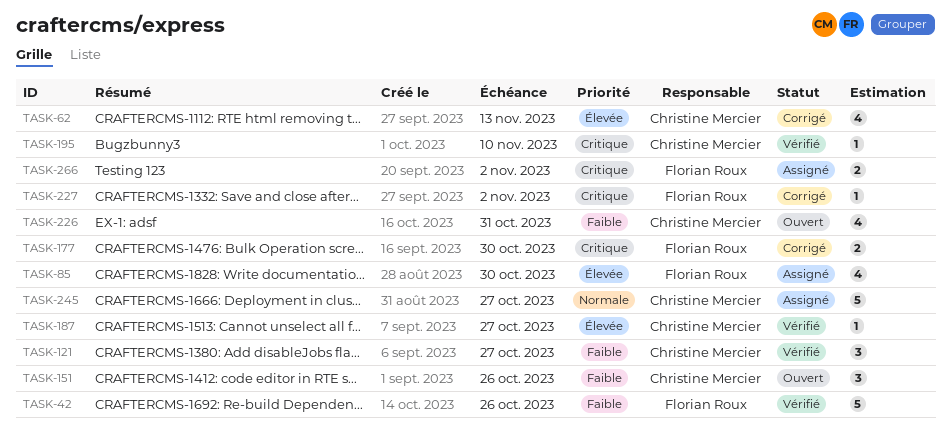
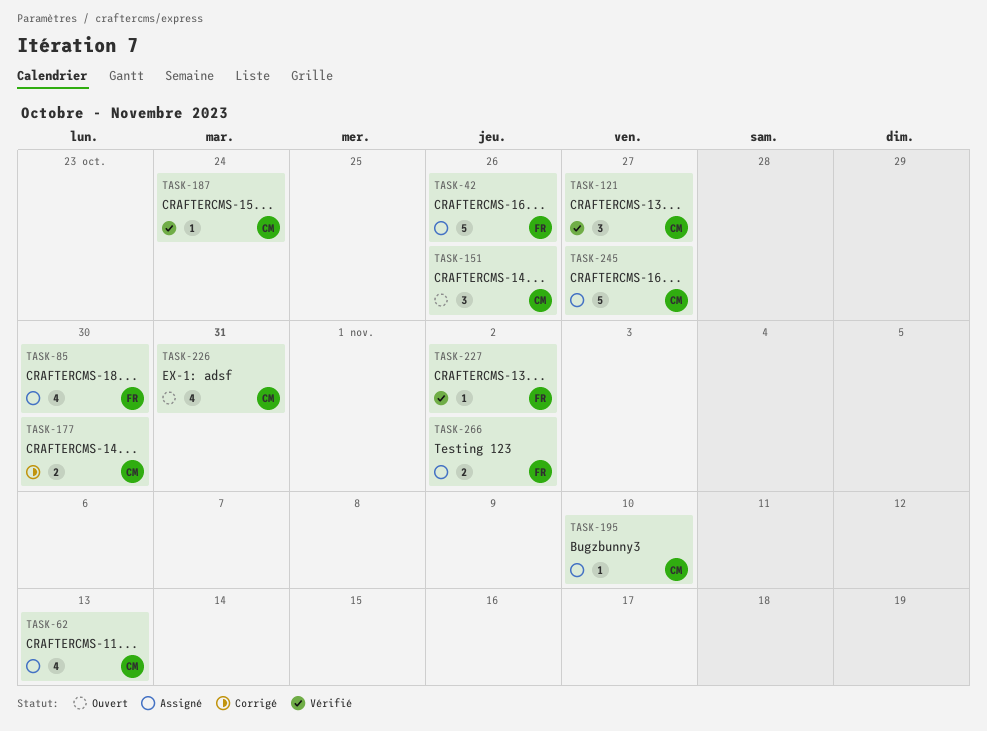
TASK-42, status: Vérifié -> Assigné
TASK-62, status: Corrigé -> Assigné
TASK-177, owner: Florian Roux -> Christine Mercier
TASK-187, due: Oct 27 -> Oct 24
TASK-195, status: Vérifié -> Assigné
TASK-227, status: Corrigé -> Vérifié

